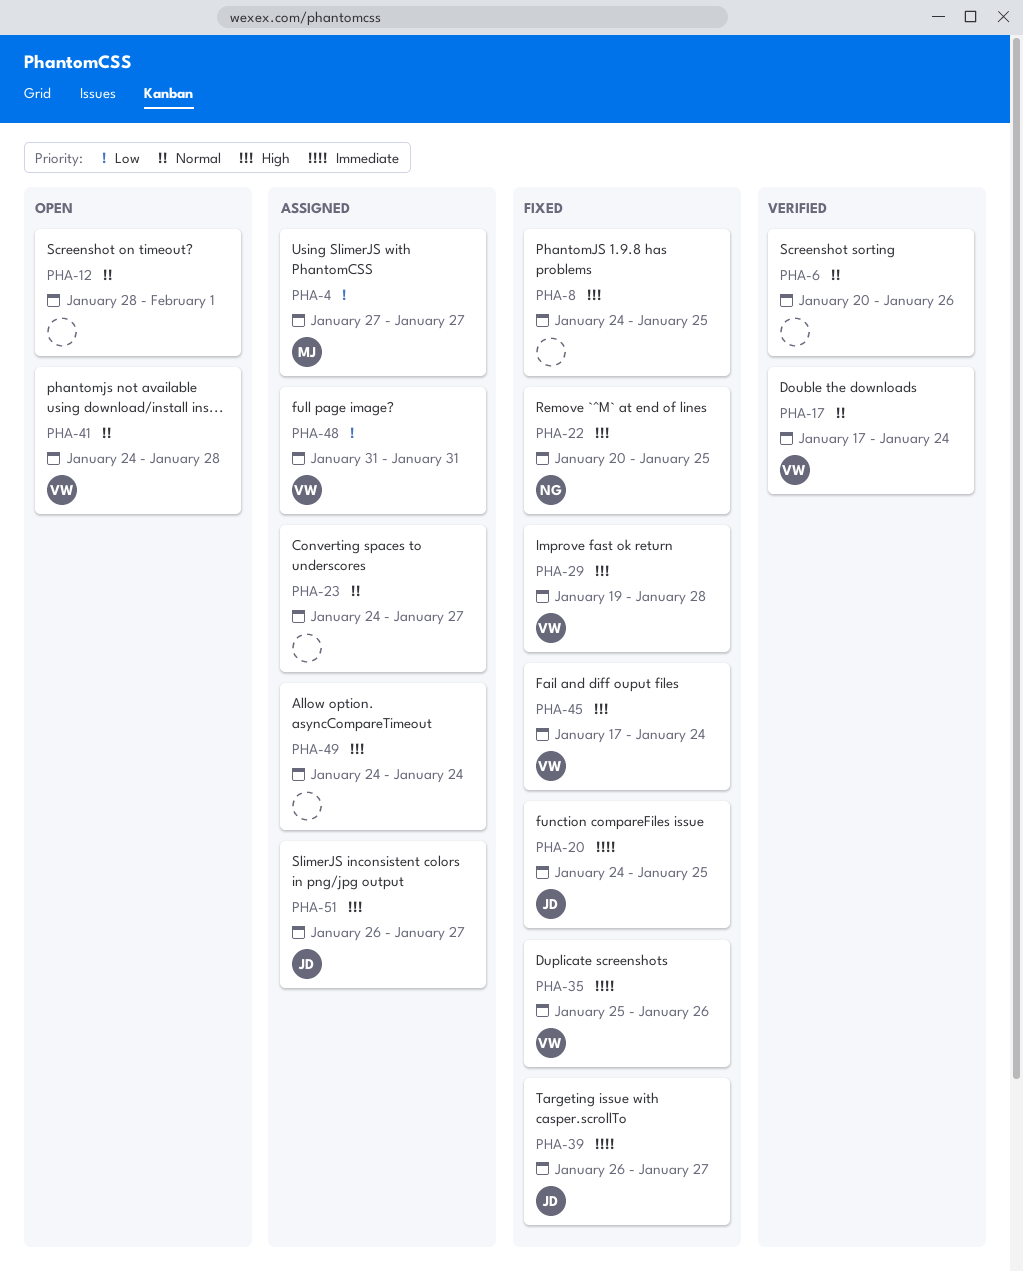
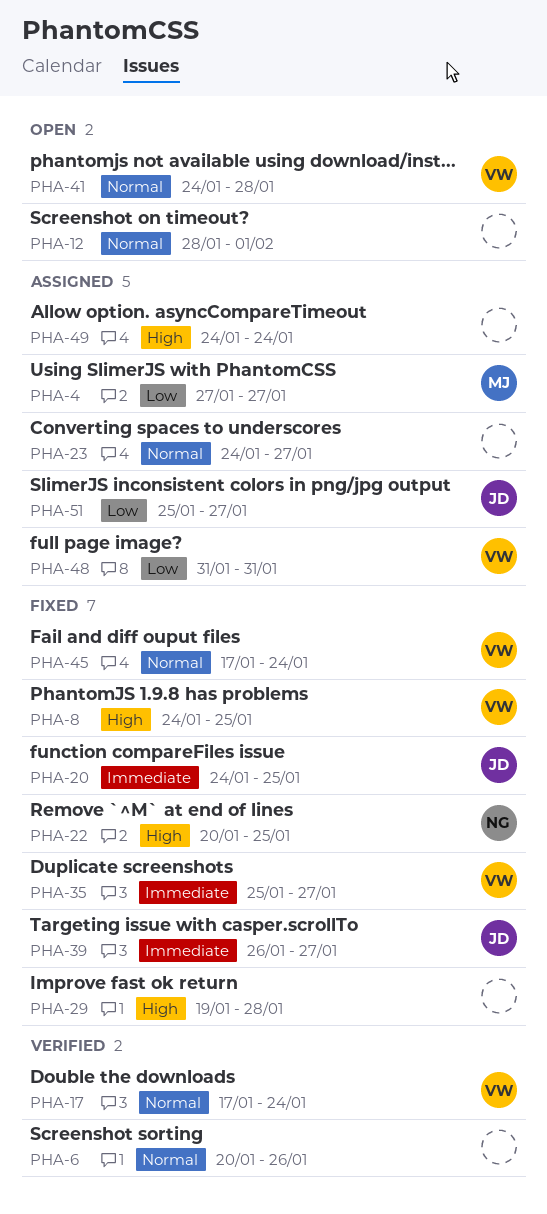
PHA-8, owner: none -> VW
PHA-29, owner: VW -> none
PHA-35, due: Jan 26 -> Jan 27
PHA-45, priority: High -> Normal
PHA-51, priority: High -> Low
PHA-51, start: Jan 26 -> Jan 25

